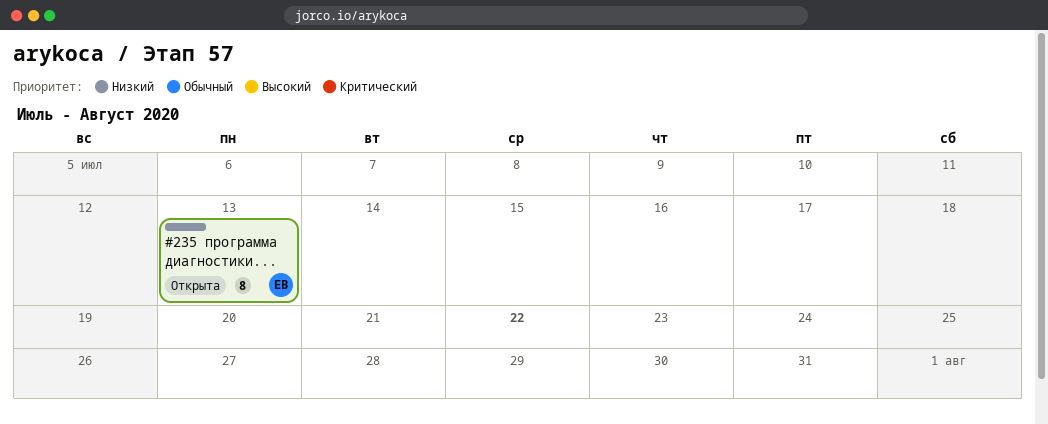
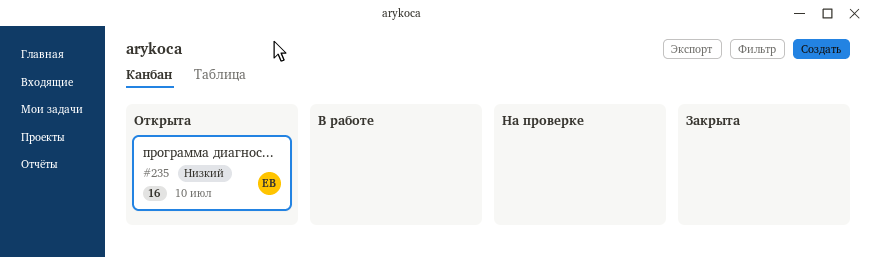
#235, estimate: 8 -> 16
#235, due: Jul 13 -> Jul 10

